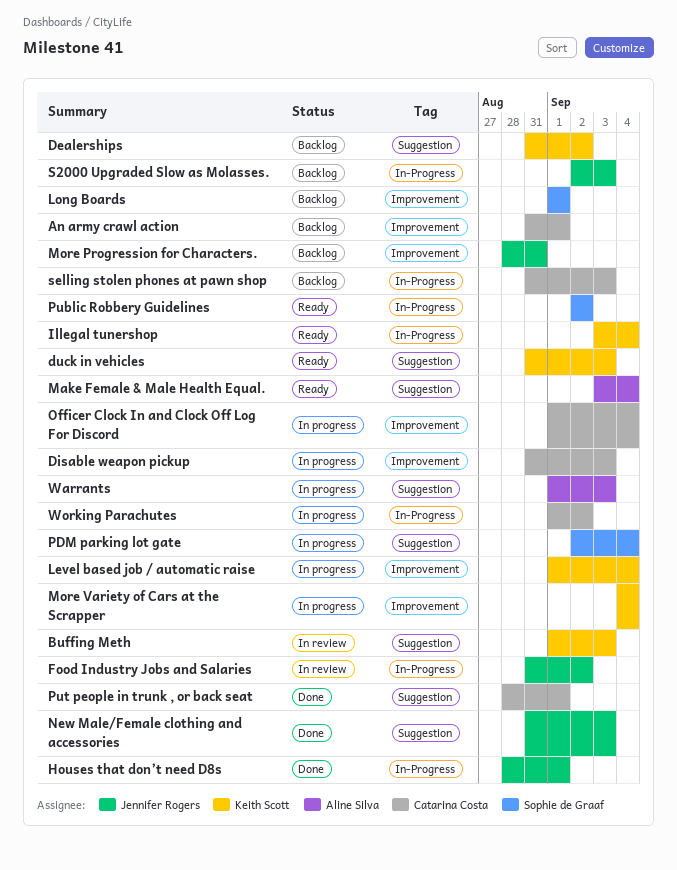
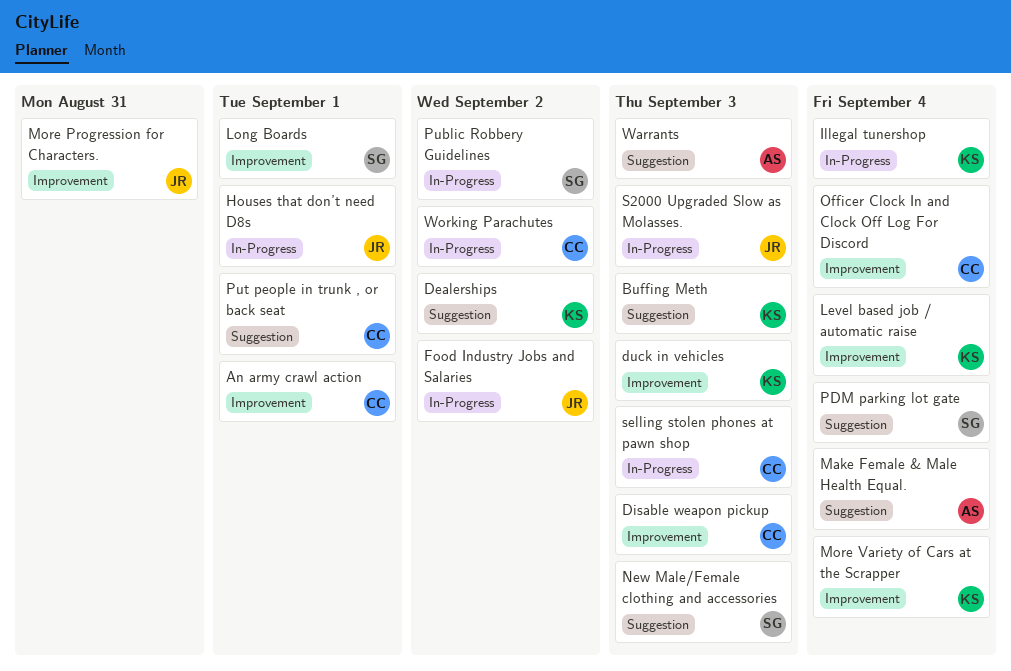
duck in vehicles, label: Suggestion -> Improvement
New Male/Female clothing and accessories, owner: Jennifer Rogers -> Sophie de Graaf

